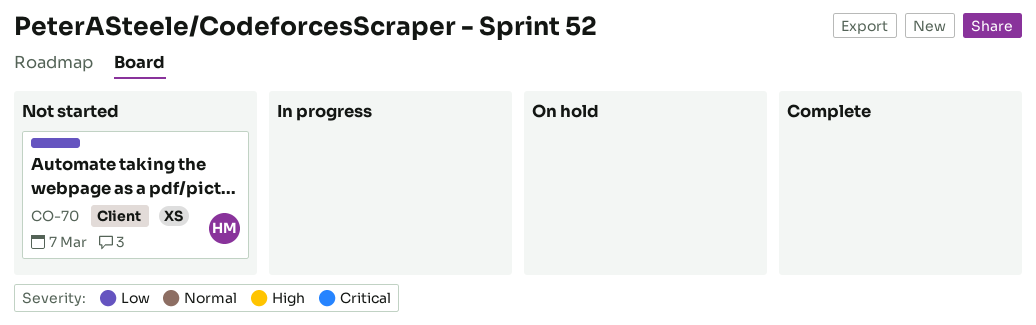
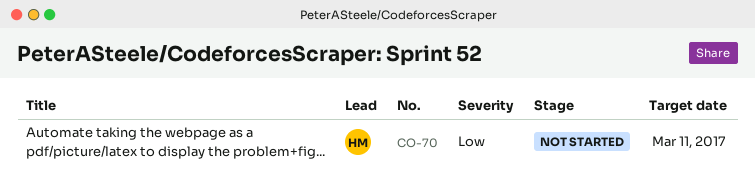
CO-70, due: Mar 7 -> Mar 11

